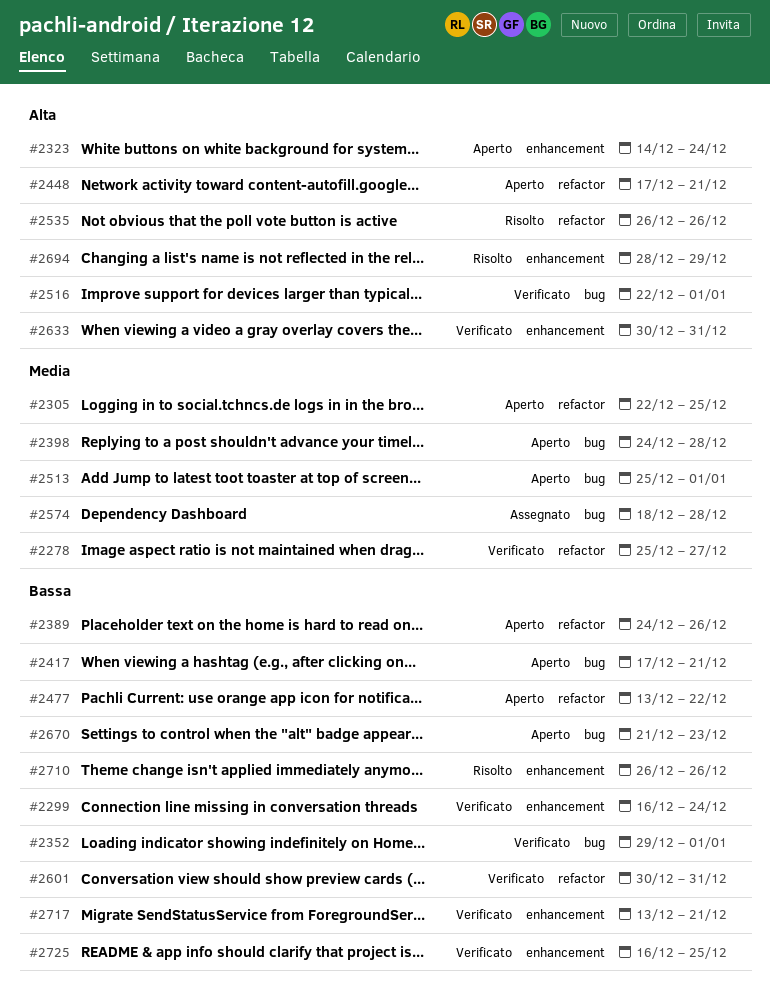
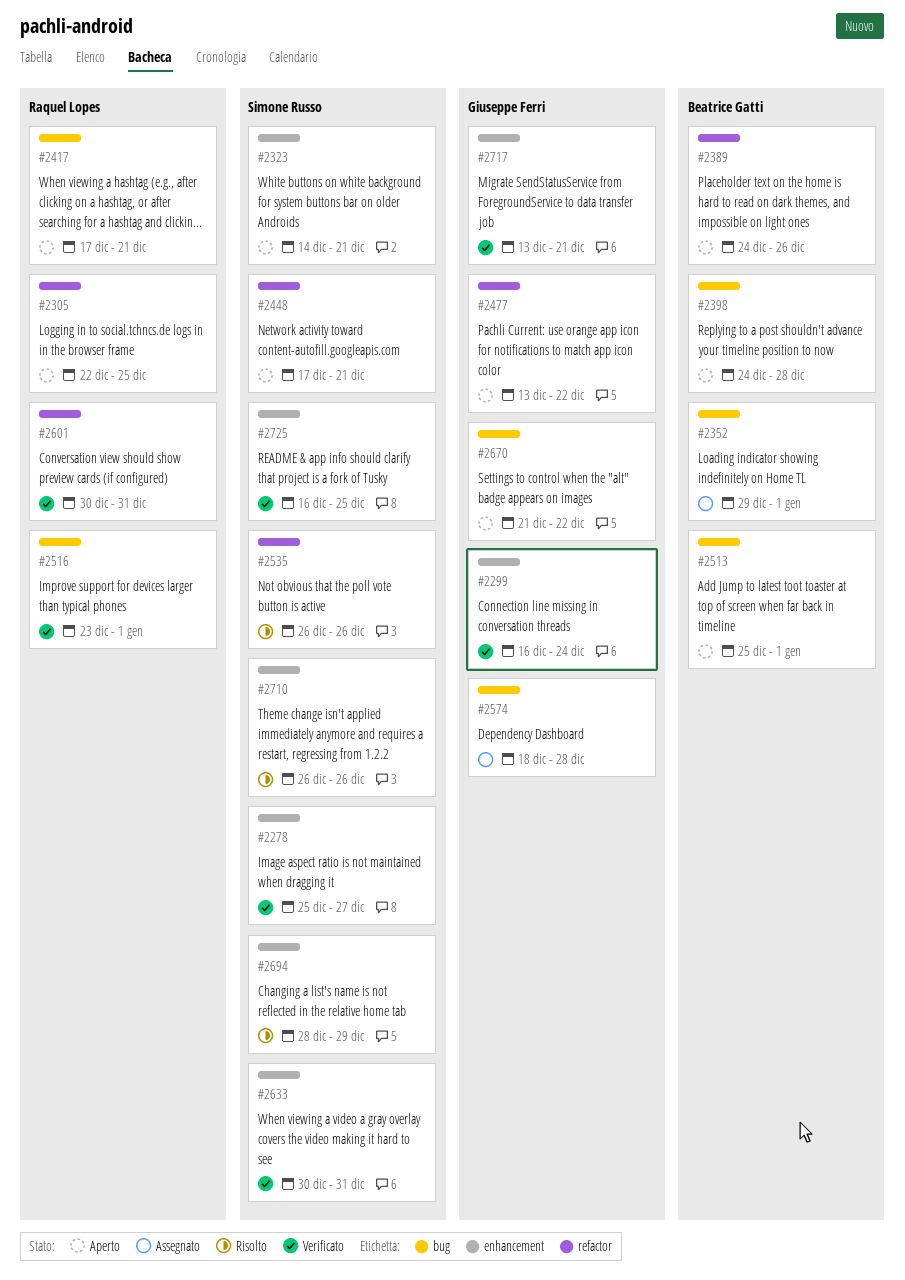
#2278, label: refactor -> enhancement
#2323, due: Dec 24 -> Dec 21
#2352, status: Verificato -> Assegnato
#2516, start: Dec 22 -> Dec 23
#2670, due: Dec 23 -> Dec 22

